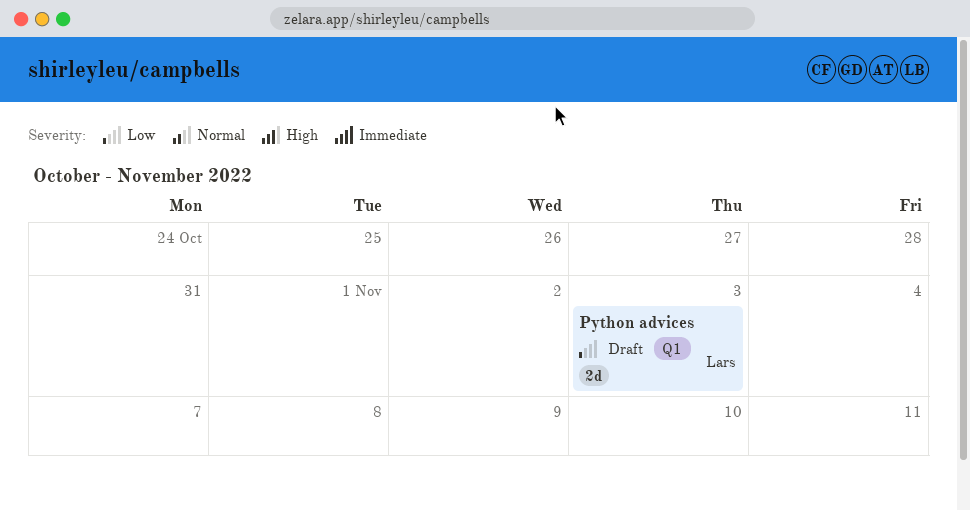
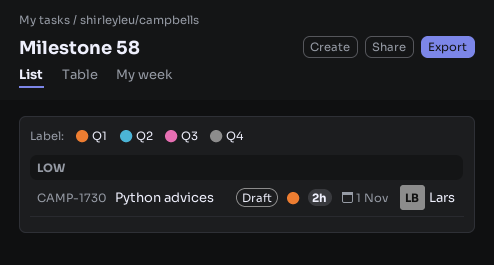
Python advices, estimate: 2d -> 2h
Python advices, due: Nov 3 -> Nov 1

